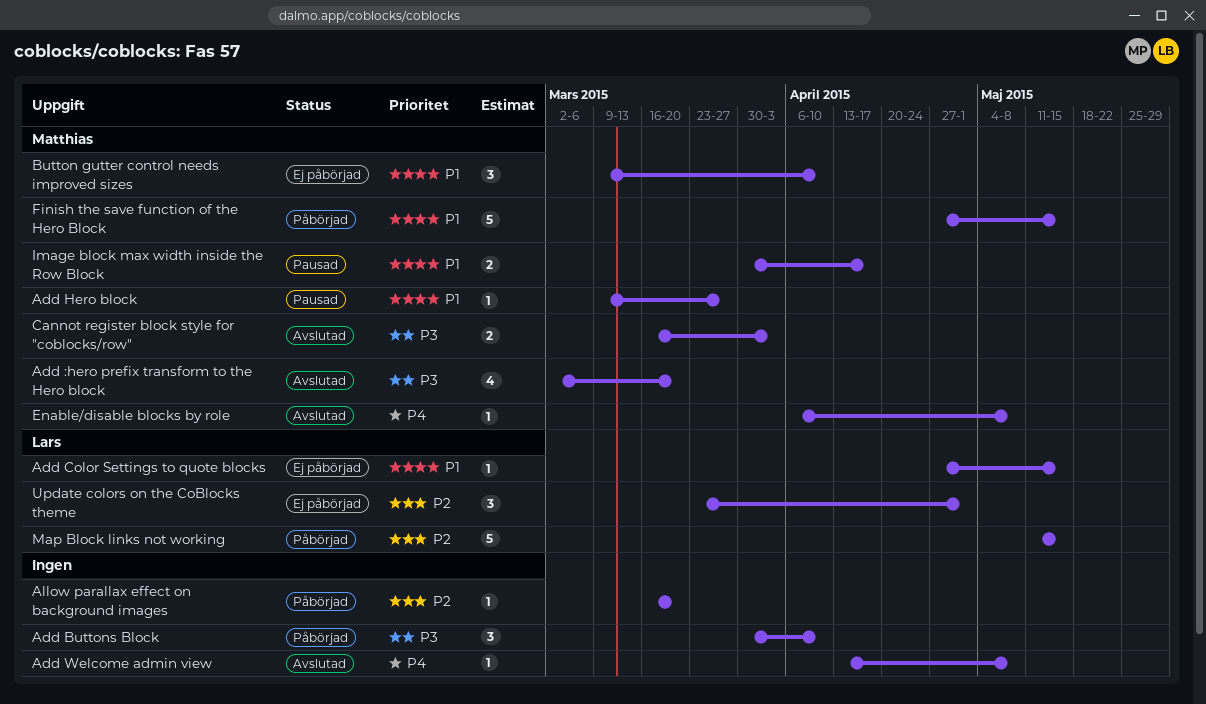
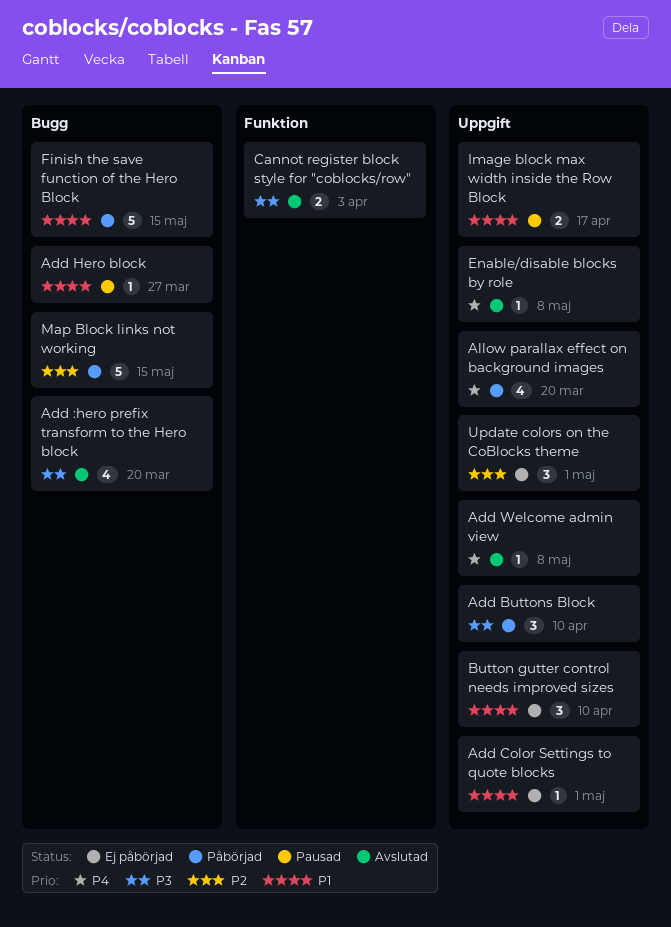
Add Color Settings to quote blocks, due: May 15 -> May 1
Allow parallax effect on background images, priority: P2 -> P4
Allow parallax effect on background images, estimate: 1 -> 4

